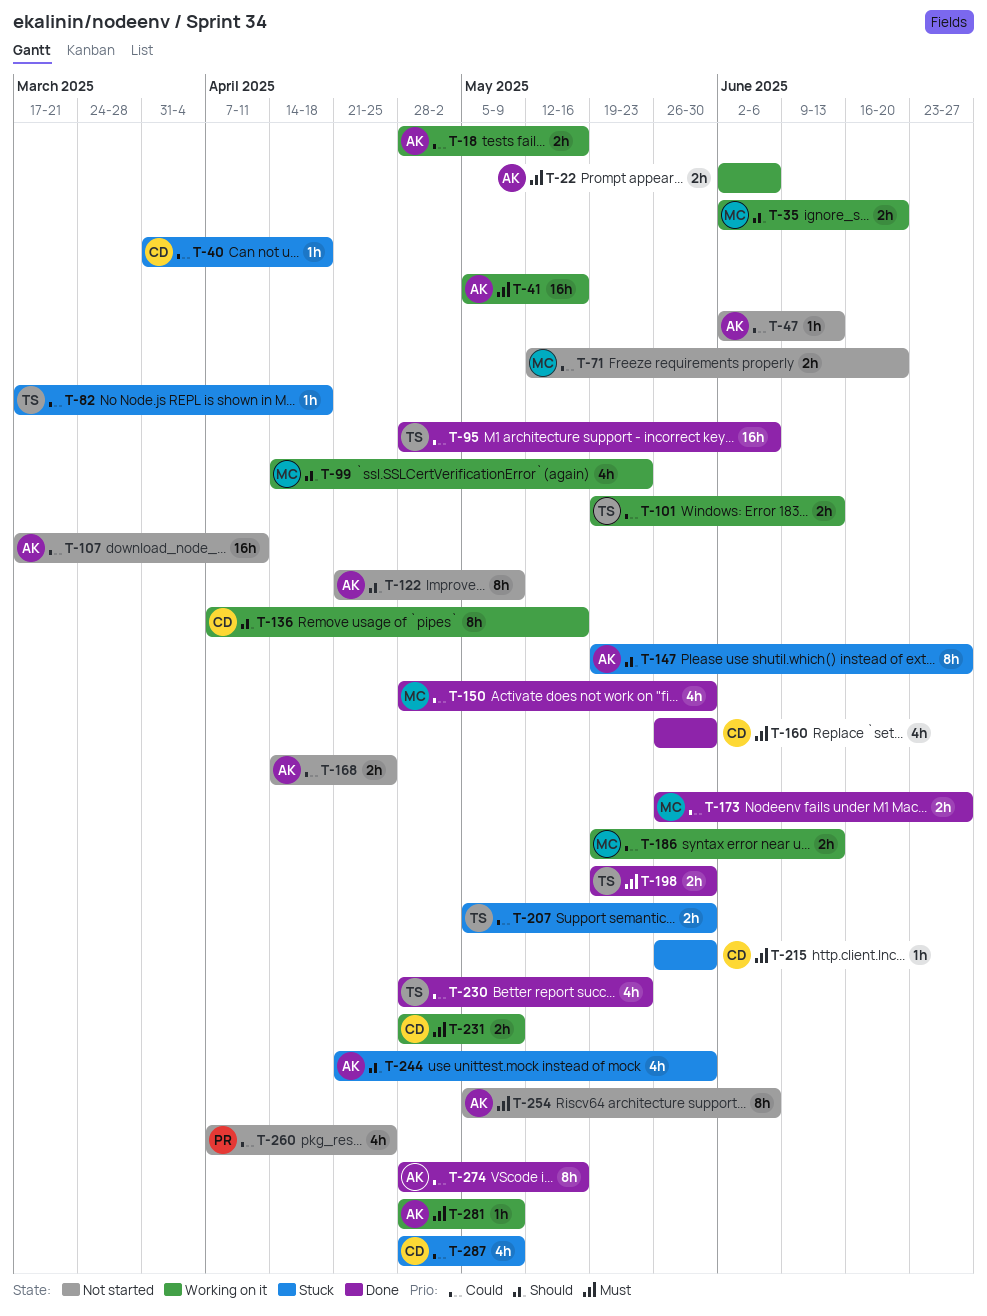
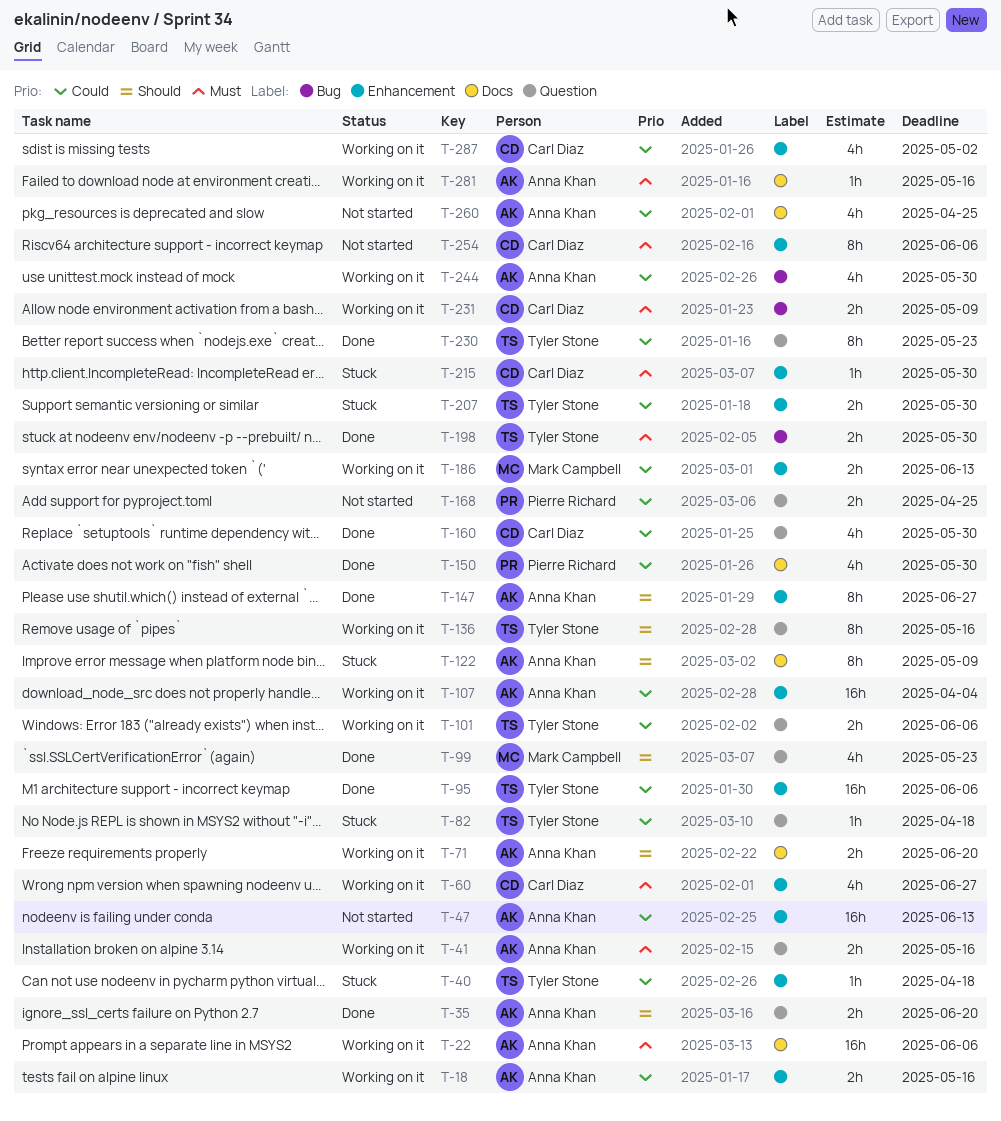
T-22, estimate: 2h -> 16h
T-35, status: Working on it -> Done
T-35, owner: Mark Campbell -> Anna Khan
T-40, owner: Carl Diaz -> Tyler Stone
T-41, estimate: 16h -> 2h
T-47, estimate: 1h -> 16h
T-60: none -> present
T-71, status: Not started -> Working on it
T-71, owner: Mark Campbell -> Anna Khan
T-71, priority: Could -> Should
T-99, status: Working on it -> Done
T-101, due: Jun 13 -> Jun 6
T-107, status: Not started -> Working on it
T-107, due: Apr 11 -> Apr 4
T-122, status: Not started -> Stuck
T-136, owner: Carl Diaz -> Tyler Stone
T-147, status: Stuck -> Done
T-150, owner: Mark Campbell -> Pierre Richard
T-160, priority: Must -> Could
T-168, owner: Anna Khan -> Pierre Richard
T-173: present -> none
T-230, estimate: 4h -> 8h
T-244, status: Stuck -> Working on it
T-244, priority: Should -> Could
T-254, owner: Anna Khan -> Carl Diaz
T-260, owner: Pierre Richard -> Anna Khan
T-274: present -> none
T-281, due: May 9 -> May 16
T-287, status: Stuck -> Working on it
T-287, due: May 9 -> May 2

